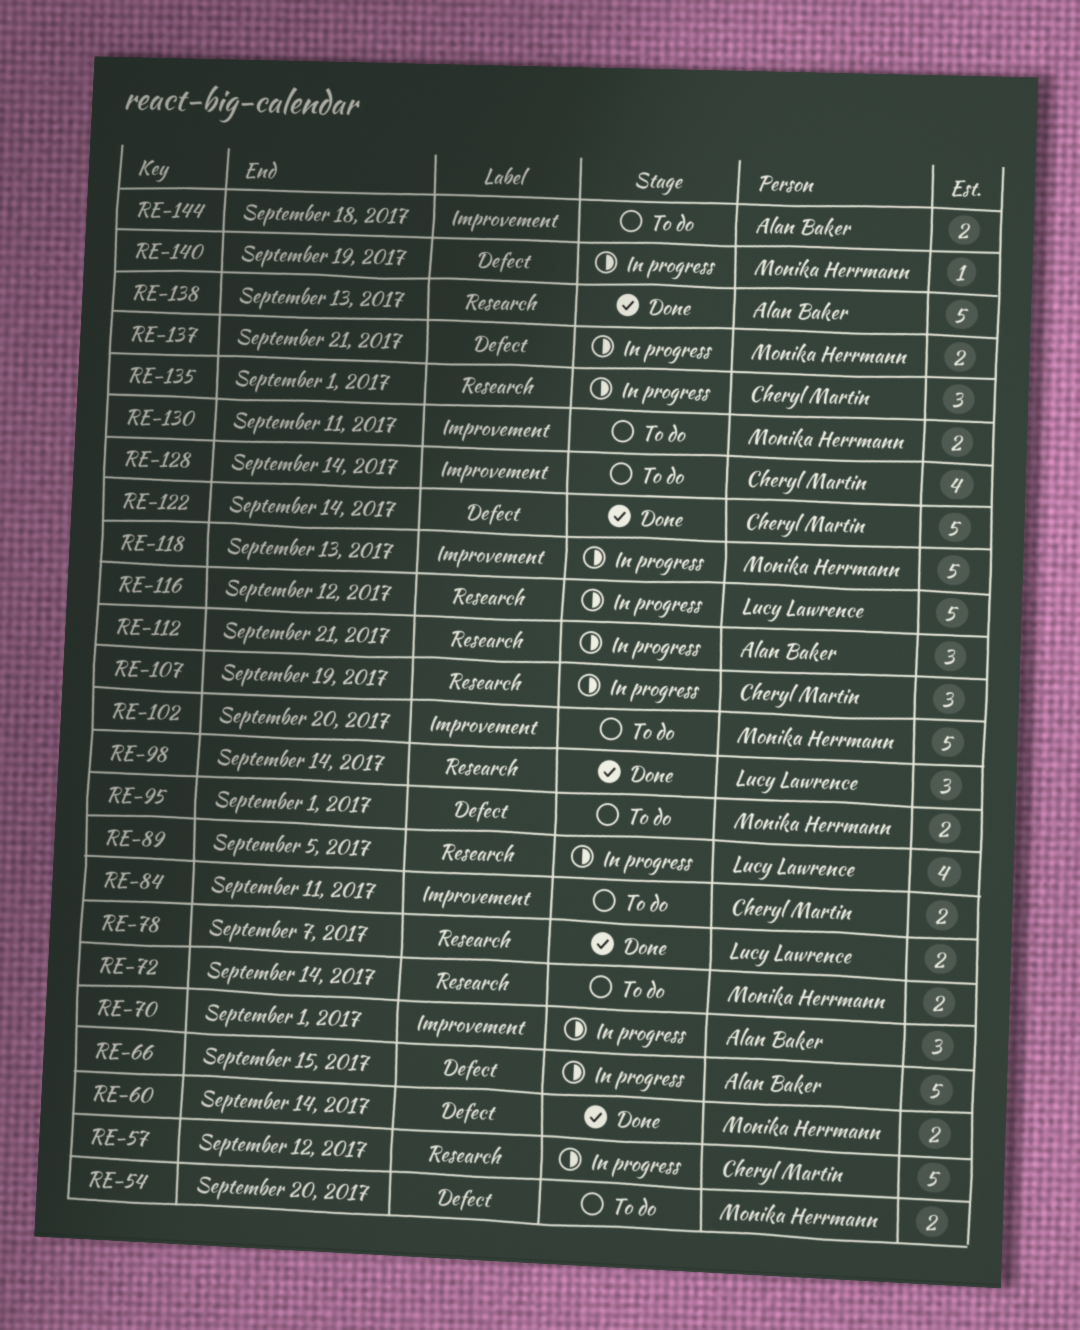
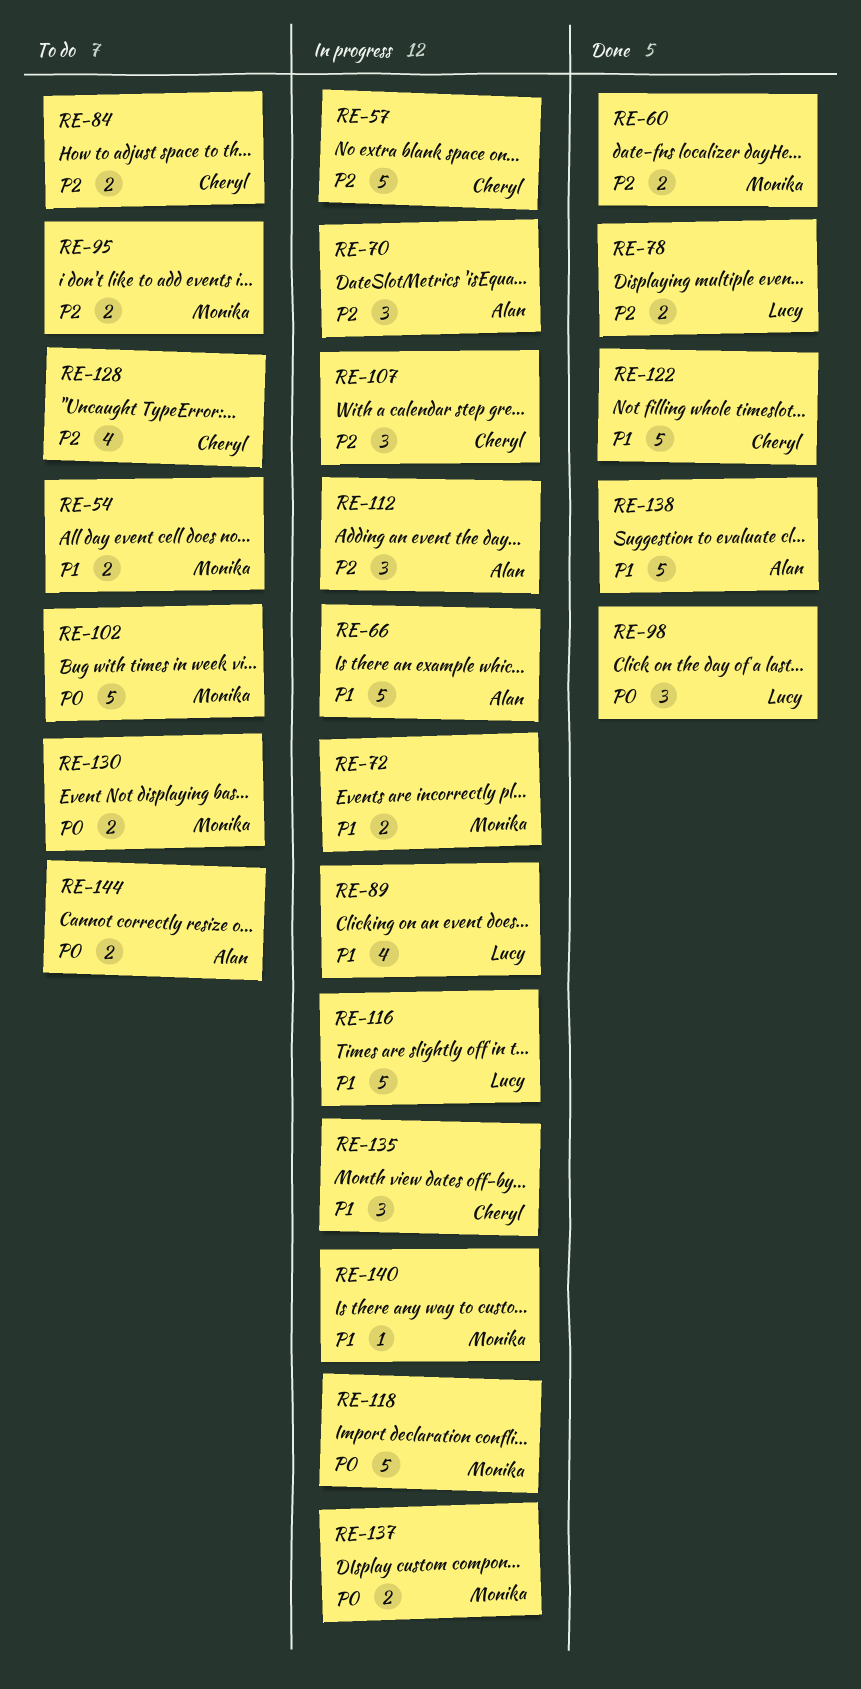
RE-72, status: To do -> In progress

